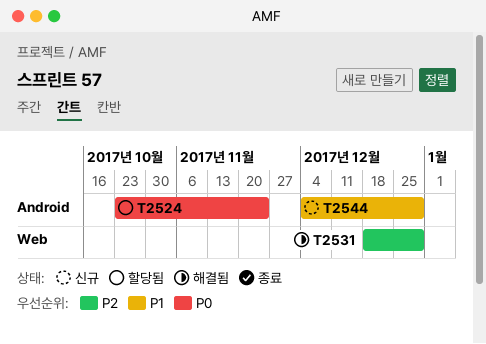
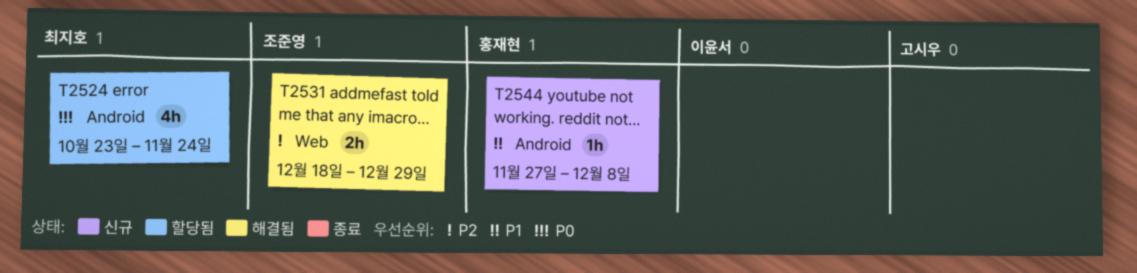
T2544, start: Dec 4 -> Nov 27
T2544, due: Dec 29 -> Dec 8

